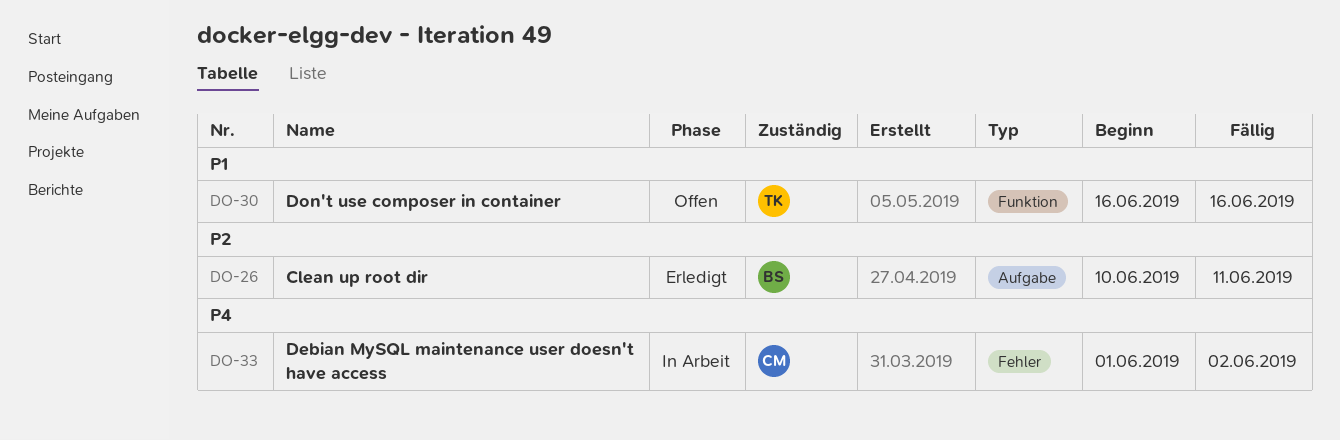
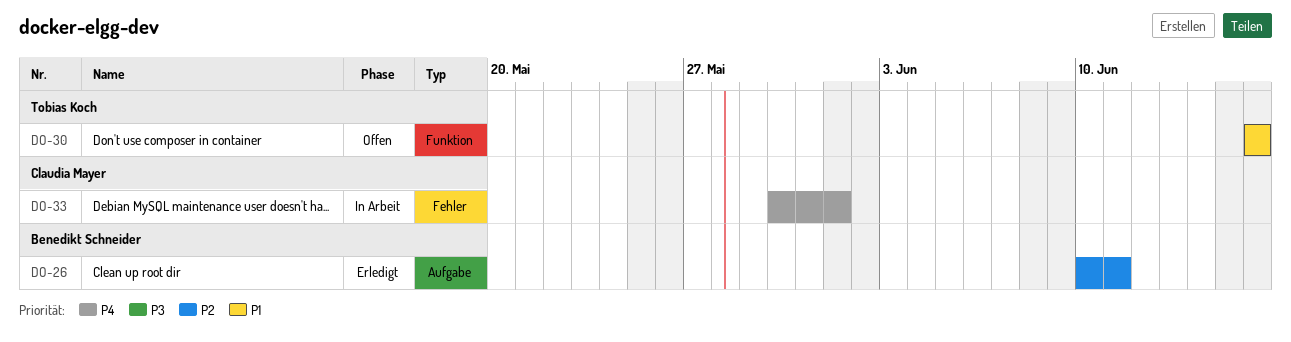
DO-33, start: Jun 1 -> May 30
DO-33, due: Jun 2 -> Jun 1

